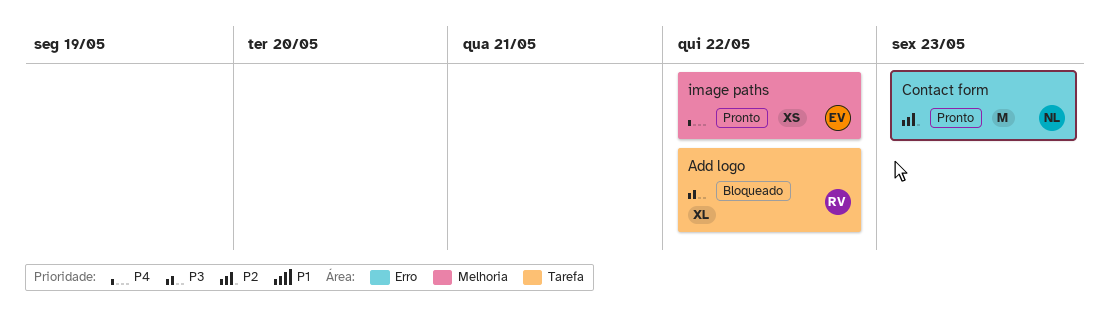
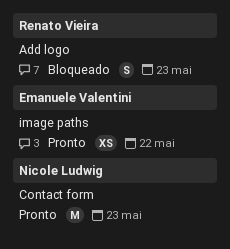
Add logo, estimate: XL -> S
Add logo, due: May 22 -> May 23

